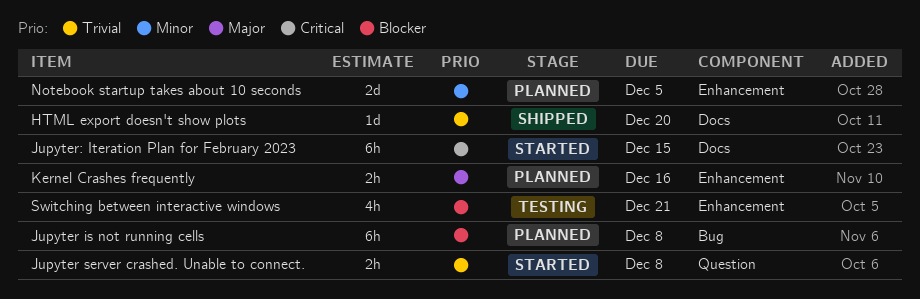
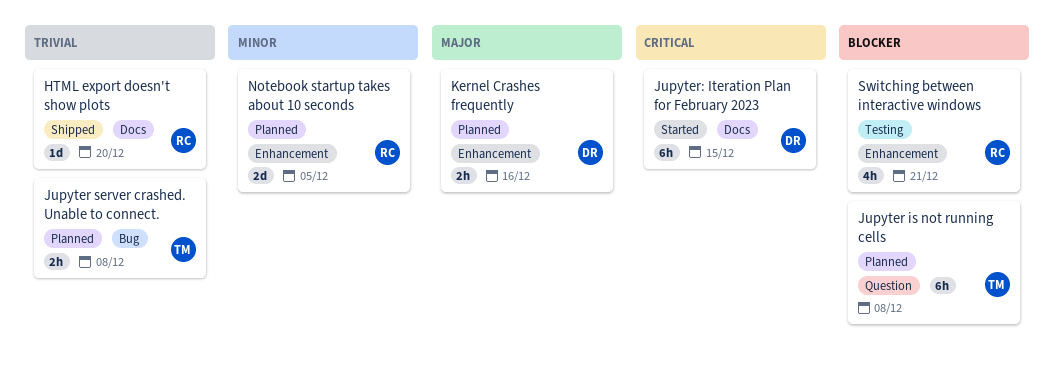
Jupyter is not running cells, label: Bug -> Question
Jupyter server crashed. Unable to connect., status: Started -> Planned
Jupyter server crashed. Unable to connect., label: Question -> Bug

